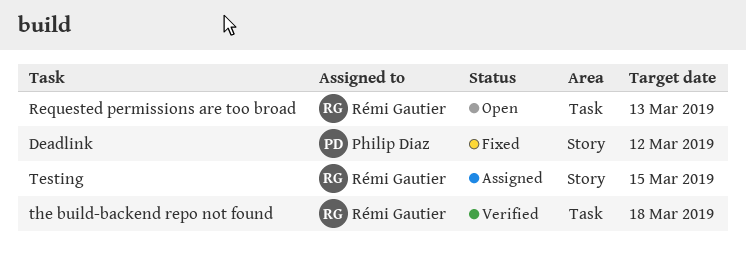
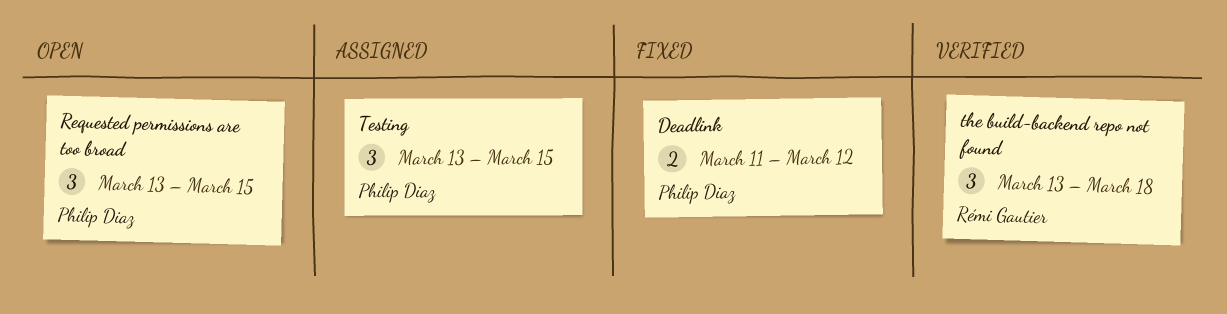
Requested permissions are too broad, owner: Rémi Gautier -> Philip Diaz
Requested permissions are too broad, due: Mar 13 -> Mar 15
Testing, owner: Rémi Gautier -> Philip Diaz

